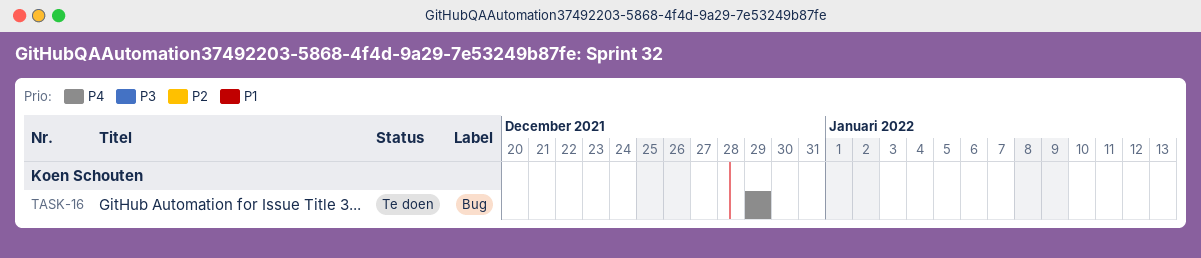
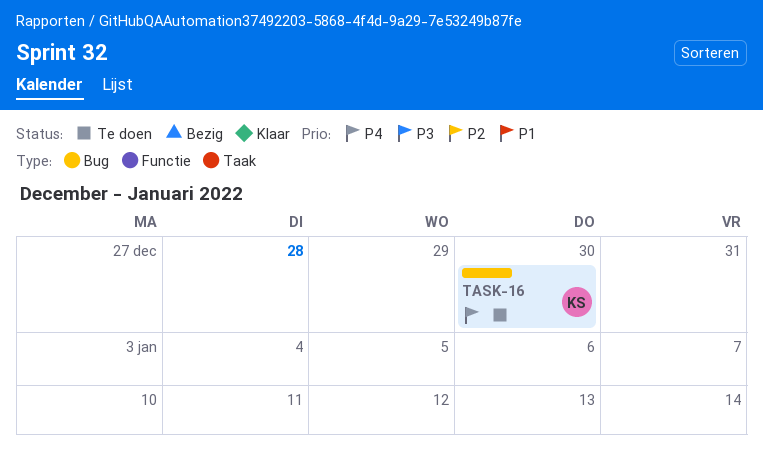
TASK-16, due: Dec 29 -> Dec 30

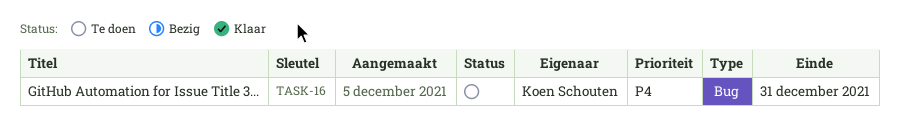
TASK-16, due: Dec 30 -> Dec 31

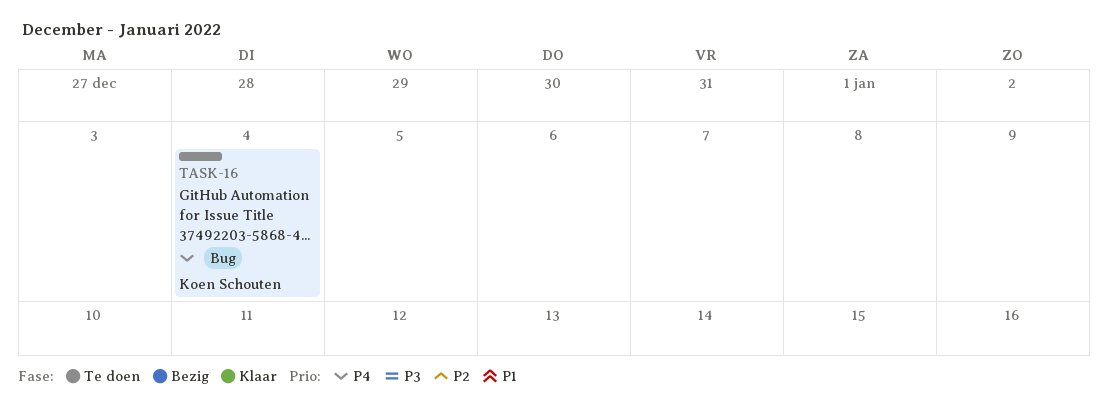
TASK-16, due: Dec 31 -> Jan 4

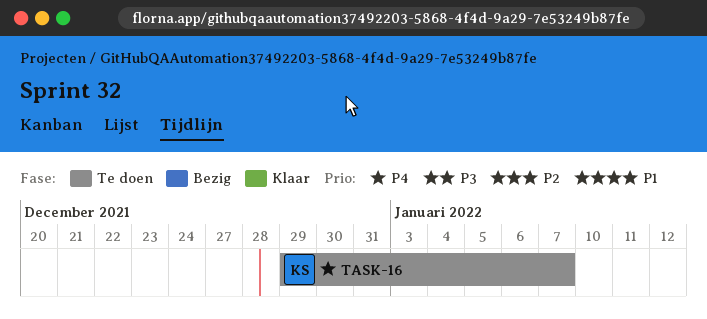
TASK-16, due: Jan 4 -> Jan 7

